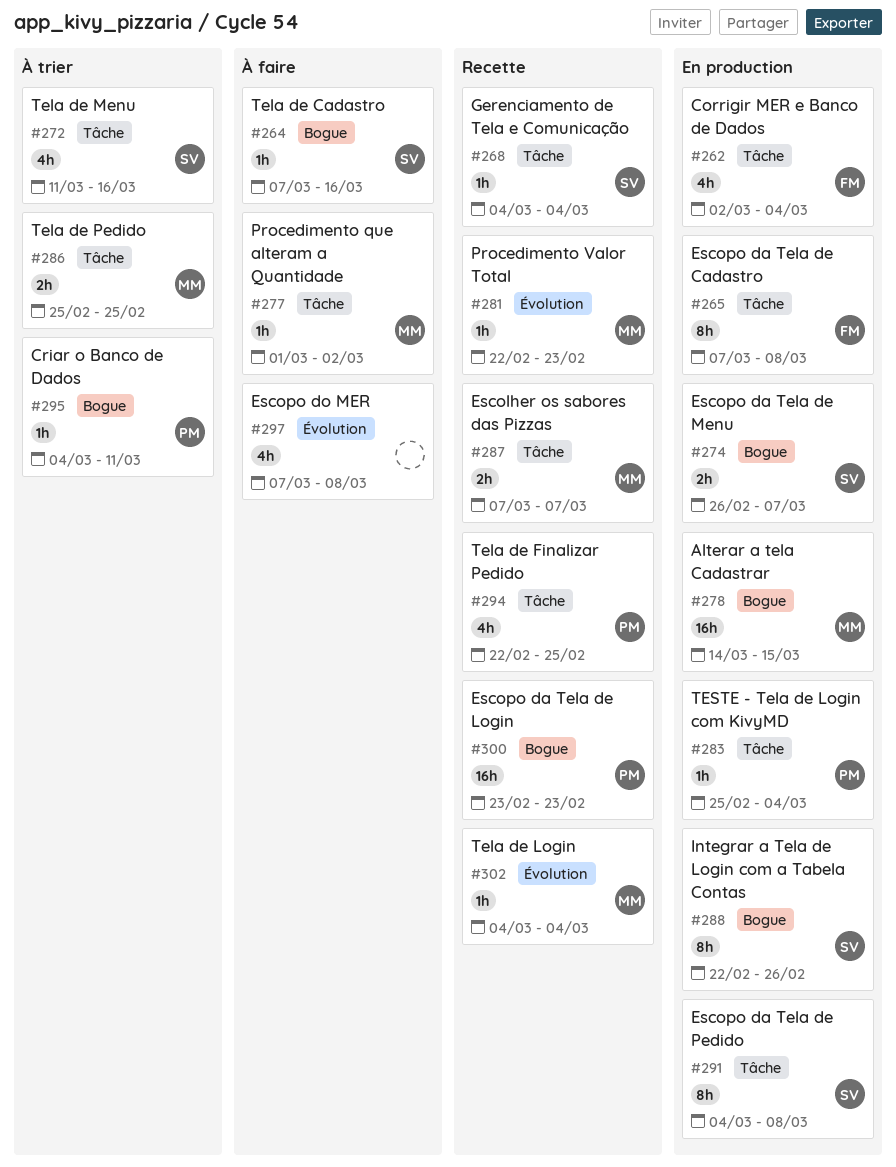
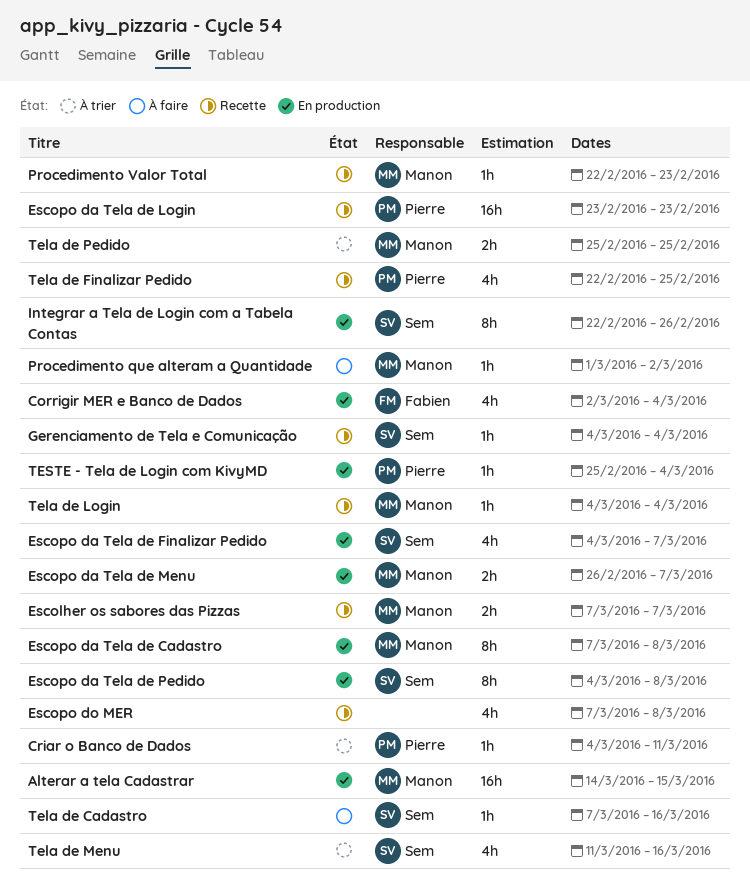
Escopo da Tela de Cadastro, owner: Fabien -> Manon
Escopo da Tela de Finalizar Pedido: none -> present
Escopo da Tela de Menu, owner: Sem -> Manon
Escopo do MER, status: À faire -> Recette

